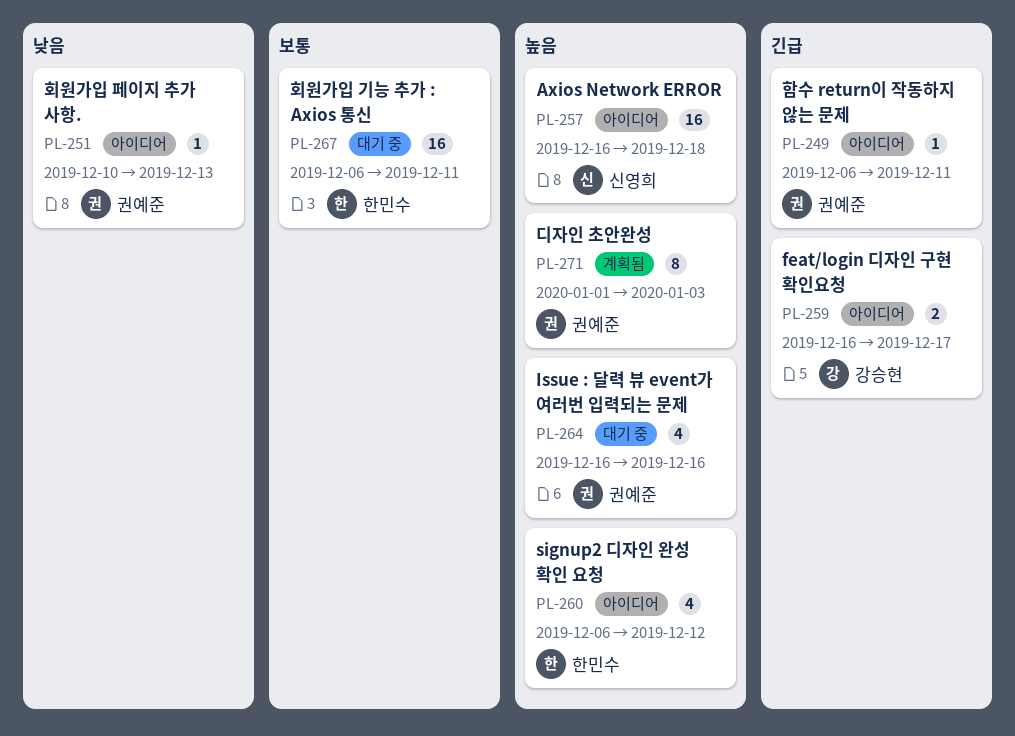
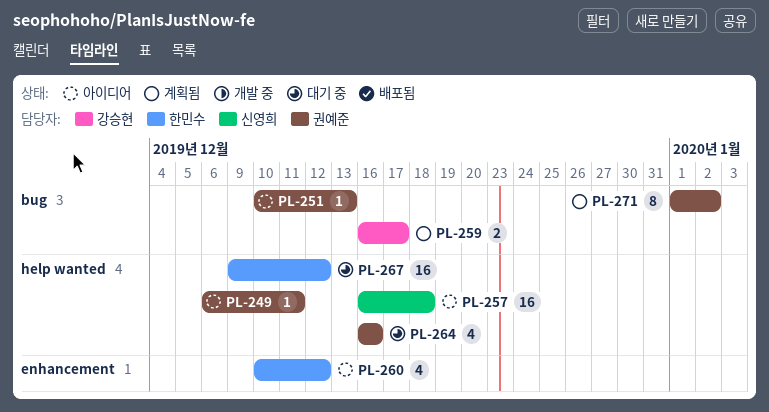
PL-259, status: 아이디어 -> 계획됨
PL-260, start: Dec 6 -> Dec 10
PL-267, start: Dec 6 -> Dec 9
PL-267, due: Dec 11 -> Dec 12
PL-271, due: Jan 3 -> Jan 2

